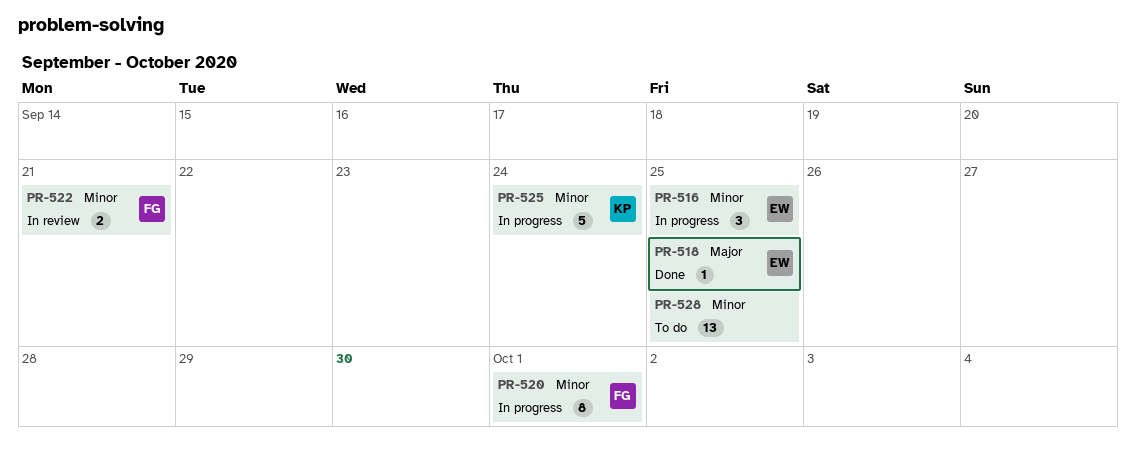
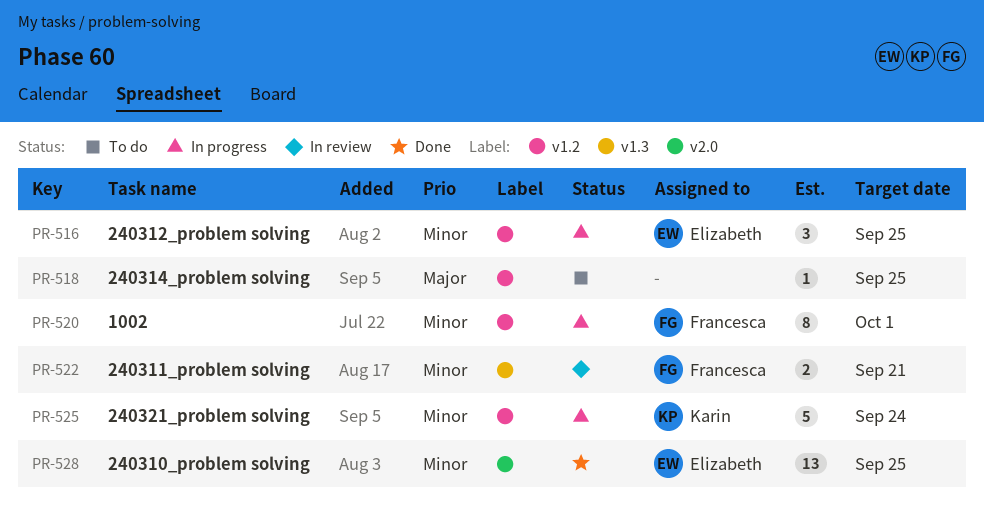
PR-518, status: Done -> To do
PR-518, owner: Elizabeth -> none
PR-528, status: To do -> Done
PR-528, owner: none -> Elizabeth

